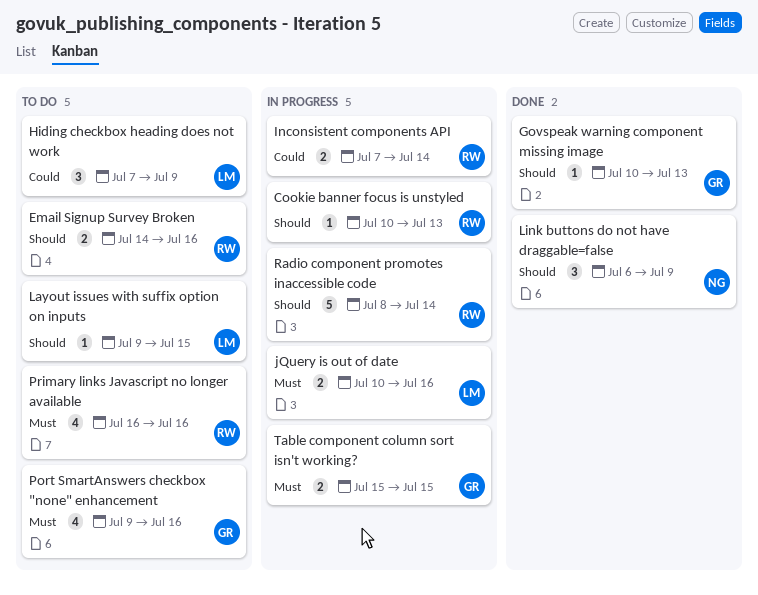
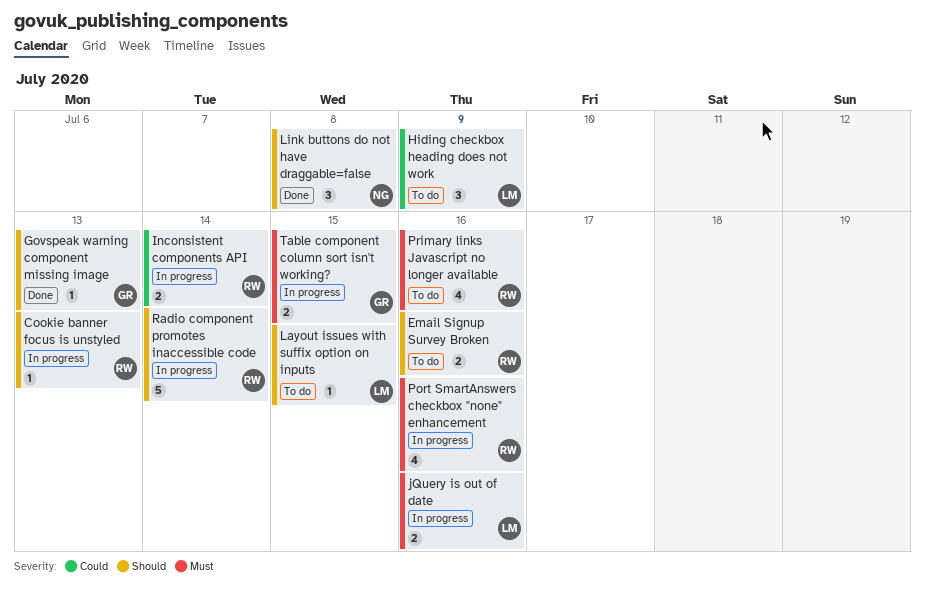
Link buttons do not have draggable=false, due: Jul 9 -> Jul 8
Port SmartAnswers checkbox "none" enhancement, status: To do -> In progress
Port SmartAnswers checkbox "none" enhancement, owner: GR -> RW

